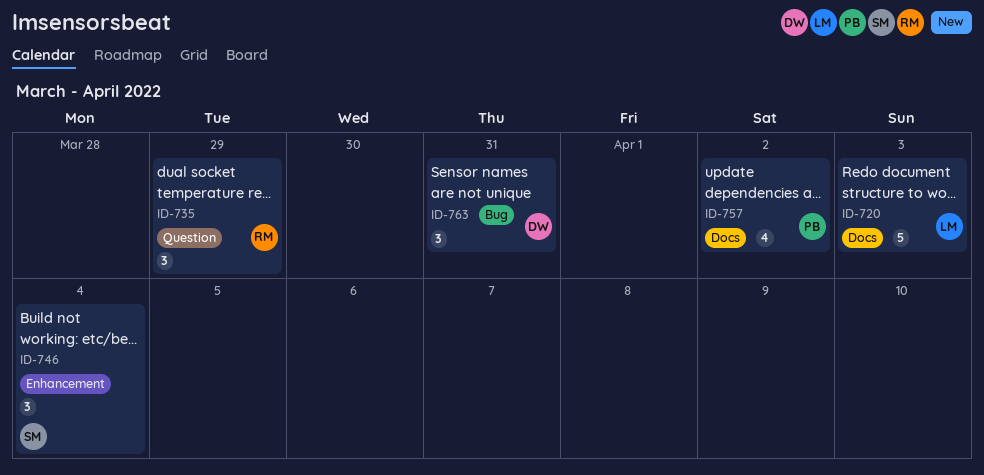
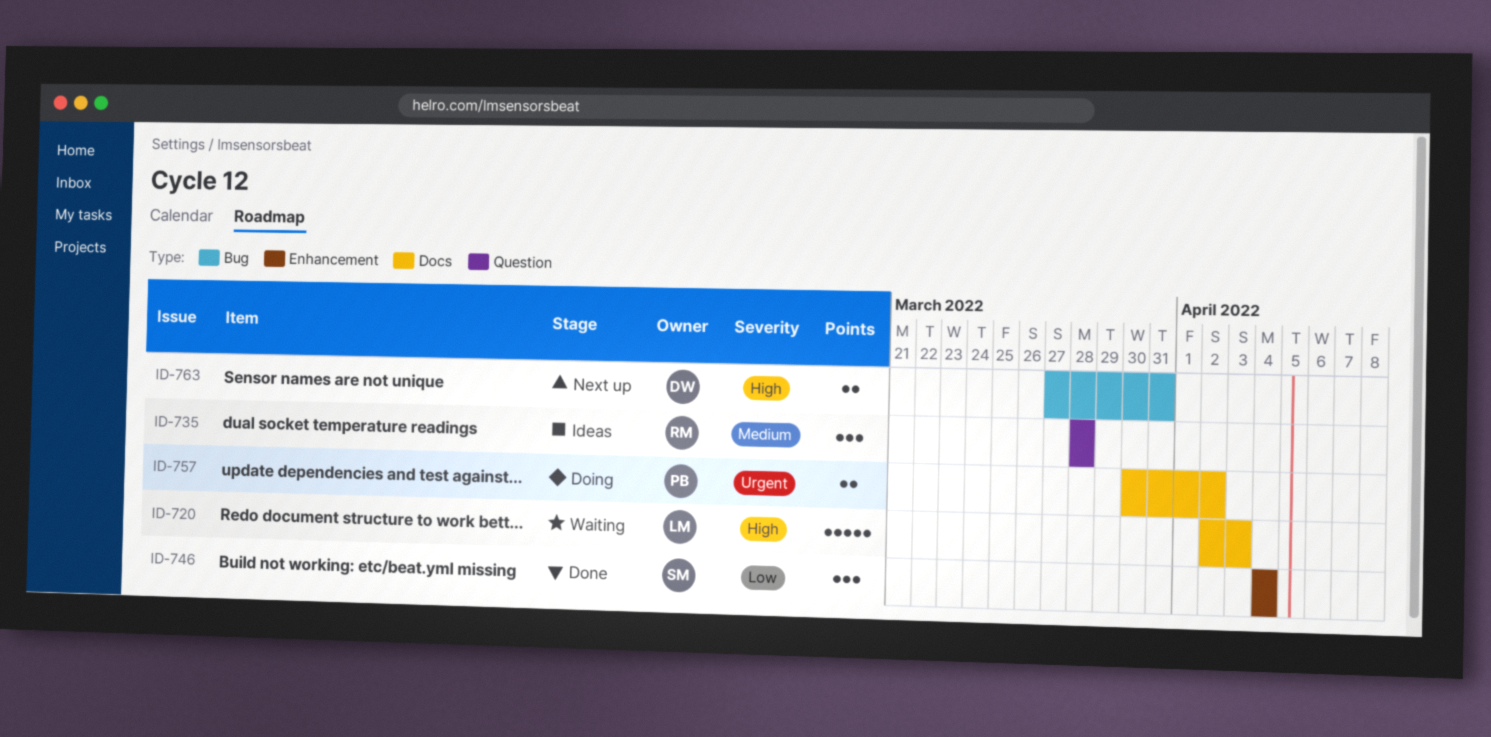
ID-735, due: Mar 29 -> Mar 28
ID-757, estimate: 4 -> 2
ID-763, estimate: 3 -> 2

